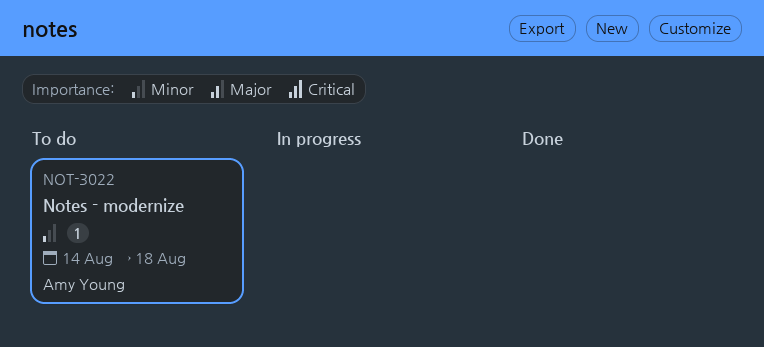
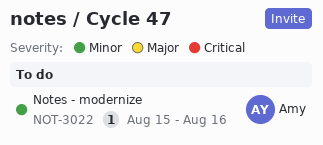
NOT-3022, start: Aug 14 -> Aug 15
NOT-3022, due: Aug 18 -> Aug 16

